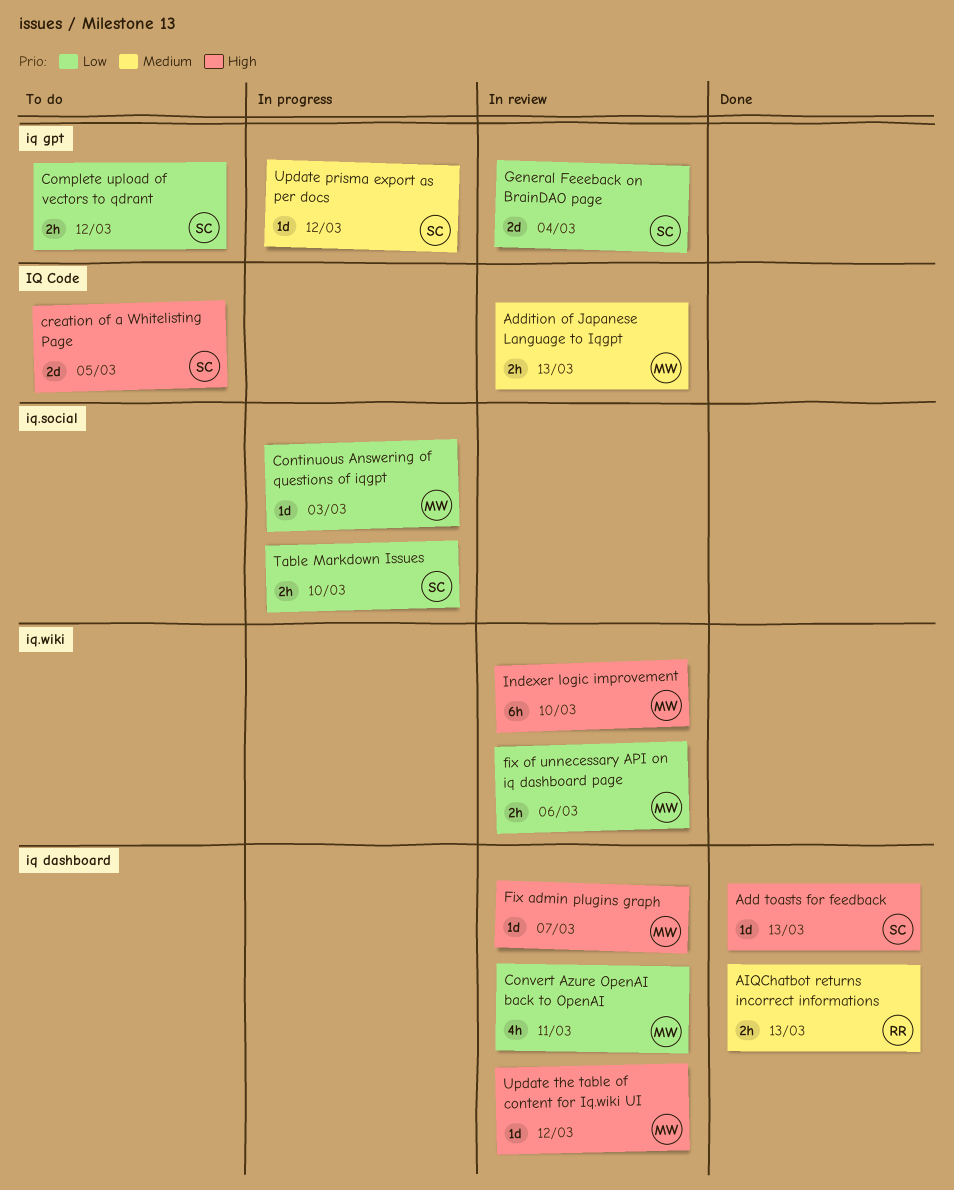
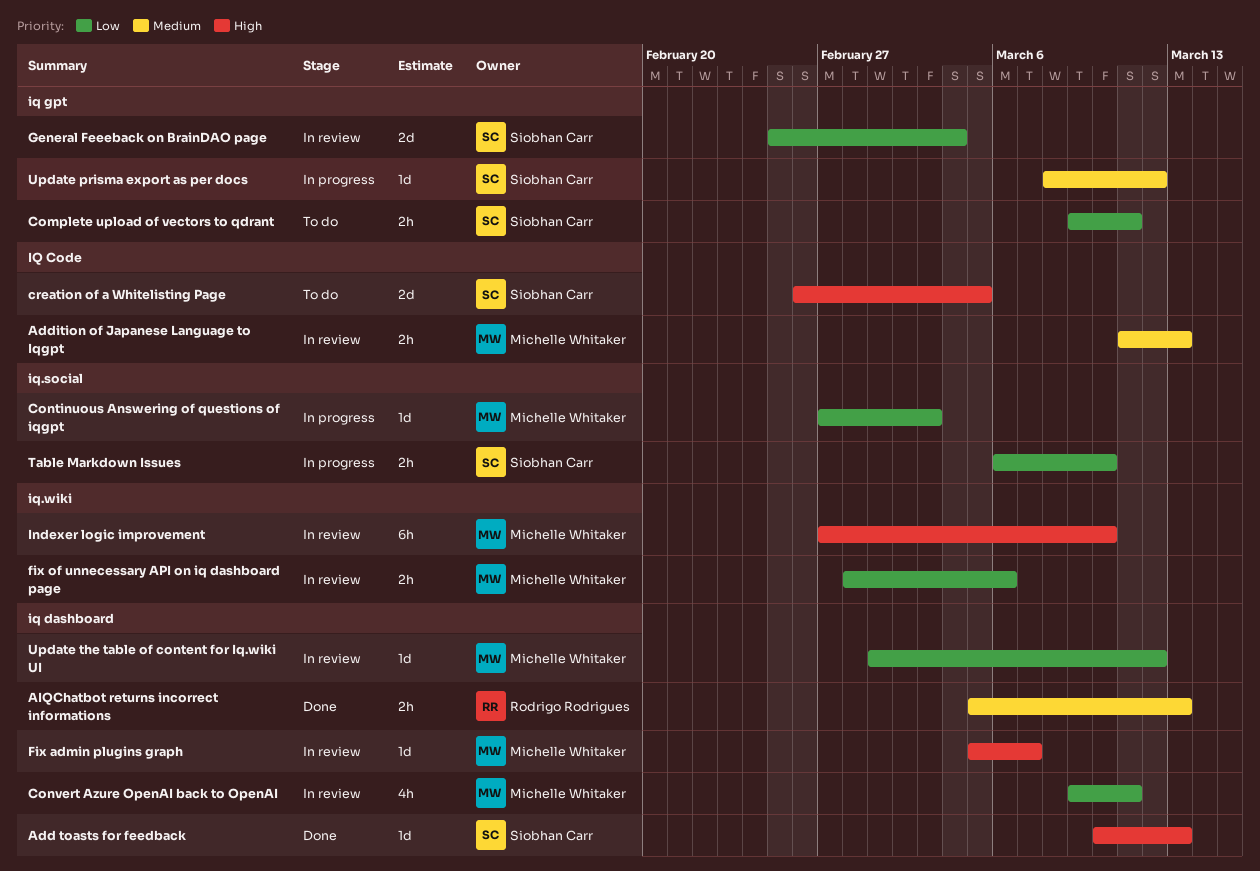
Complete upload of vectors to qdrant, due: Mar 12 -> Mar 11
Update the table of content for Iq.wiki UI, priority: High -> Low

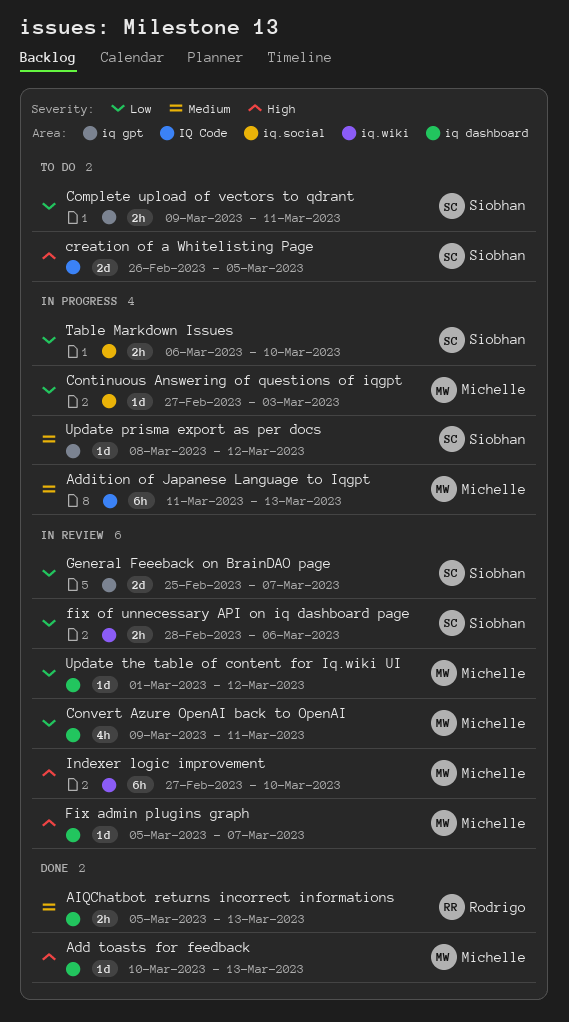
Add toasts for feedback, owner: Siobhan Carr -> Michelle Whitaker
Addition of Japanese Language to Iqgpt, status: In review -> In progress
Addition of Japanese Language to Iqgpt, estimate: 2h -> 6h
fix of unnecessary API on iq dashboard page, owner: Michelle Whitaker -> Siobhan Carr
General Feeeback on BrainDAO page, due: Mar 4 -> Mar 7

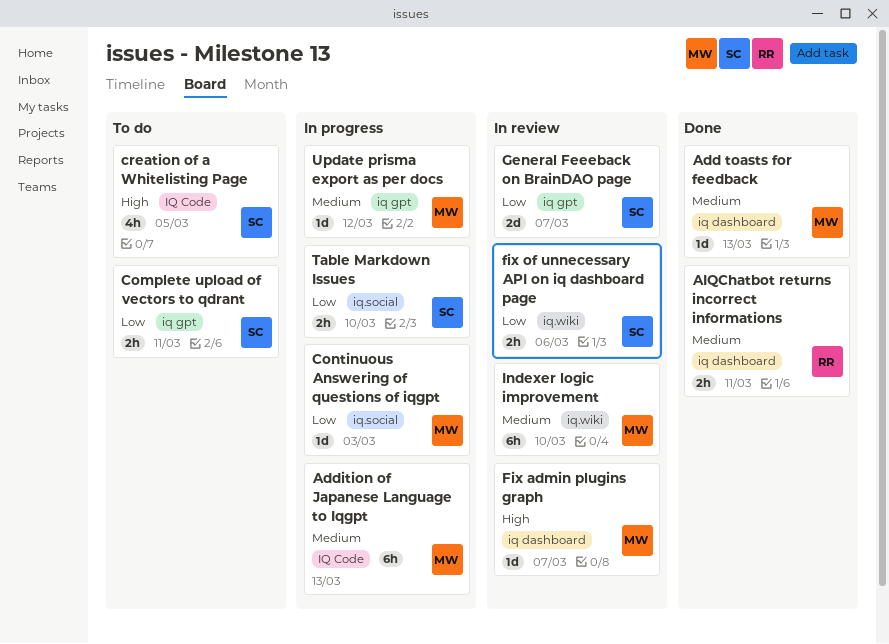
Add toasts for feedback, priority: High -> Medium
AIQChatbot returns incorrect informations, due: Mar 13 -> Mar 11
Convert Azure OpenAI back to OpenAI: present -> none
creation of a Whitelisting Page, estimate: 2d -> 4h
Indexer logic improvement, priority: High -> Medium
Update prisma export as per docs, owner: Siobhan -> Michelle
Update the table of content for Iq.wiki UI: present -> none

